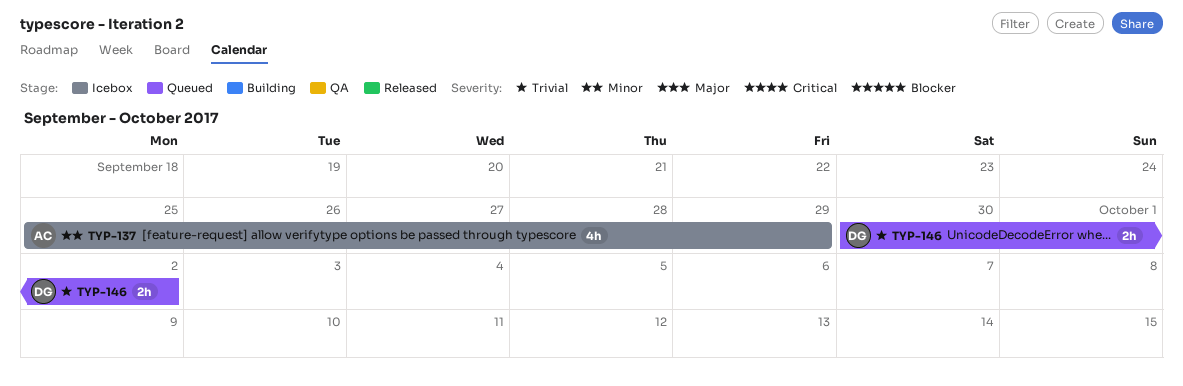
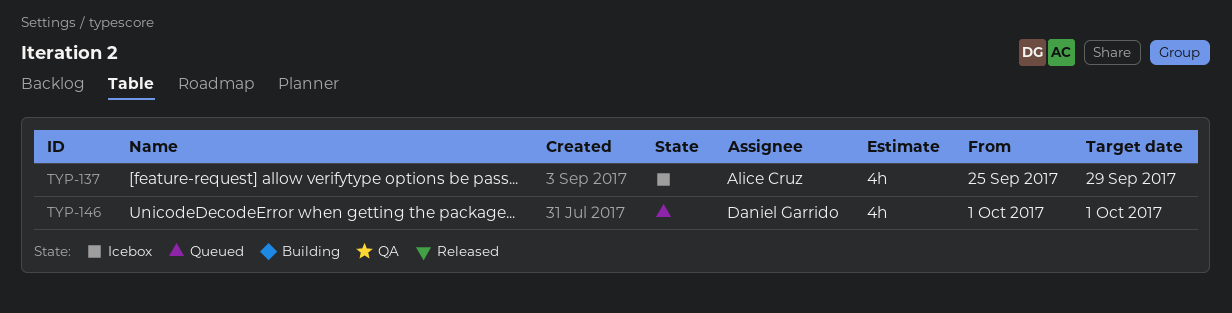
TYP-146, estimate: 2h -> 4h
TYP-146, start: Sep 30 -> Oct 1
TYP-146, due: Oct 2 -> Oct 1

